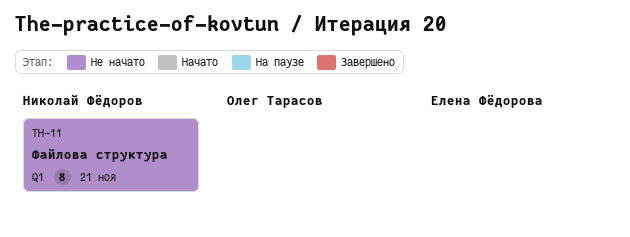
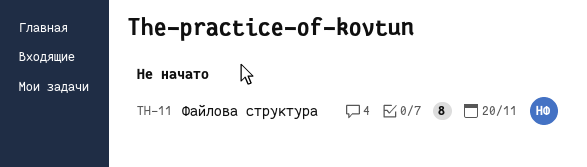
TH-11, due: Nov 21 -> Nov 20

